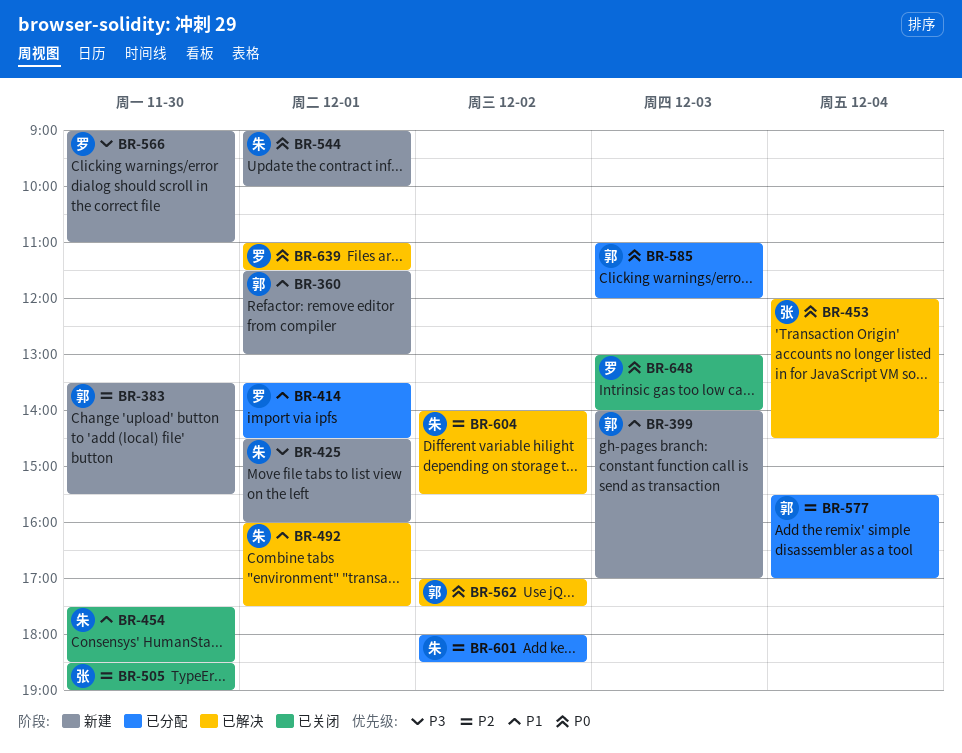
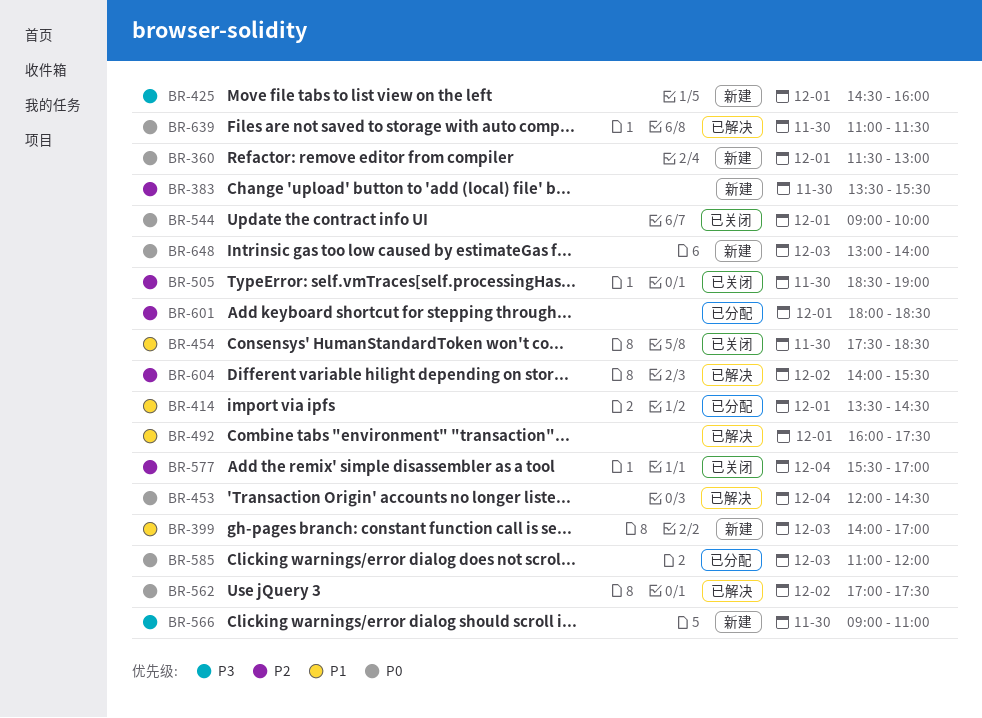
BR-360, priority: P1 -> P0
BR-544, status: 新建 -> 已关闭
BR-577, status: 已分配 -> 已关闭
BR-601, day: Dec 2 -> Dec 1
BR-639, day: Dec 1 -> Nov 30
BR-648, status: 已关闭 -> 新建

